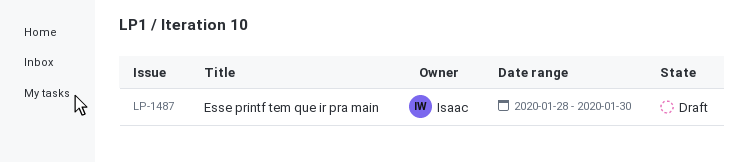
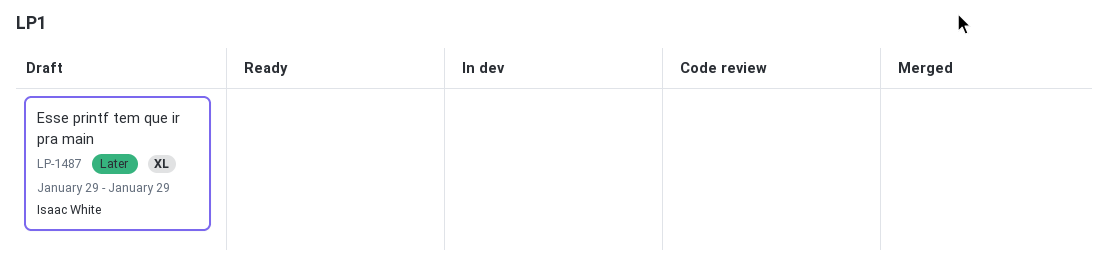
LP-1487, start: Jan 28 -> Jan 29
LP-1487, due: Jan 30 -> Jan 29

